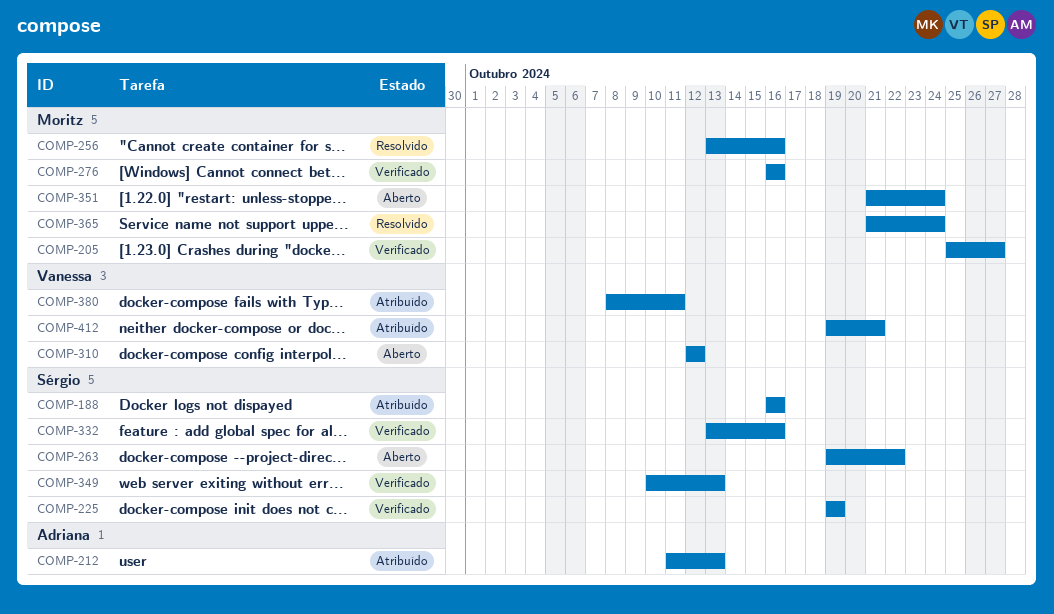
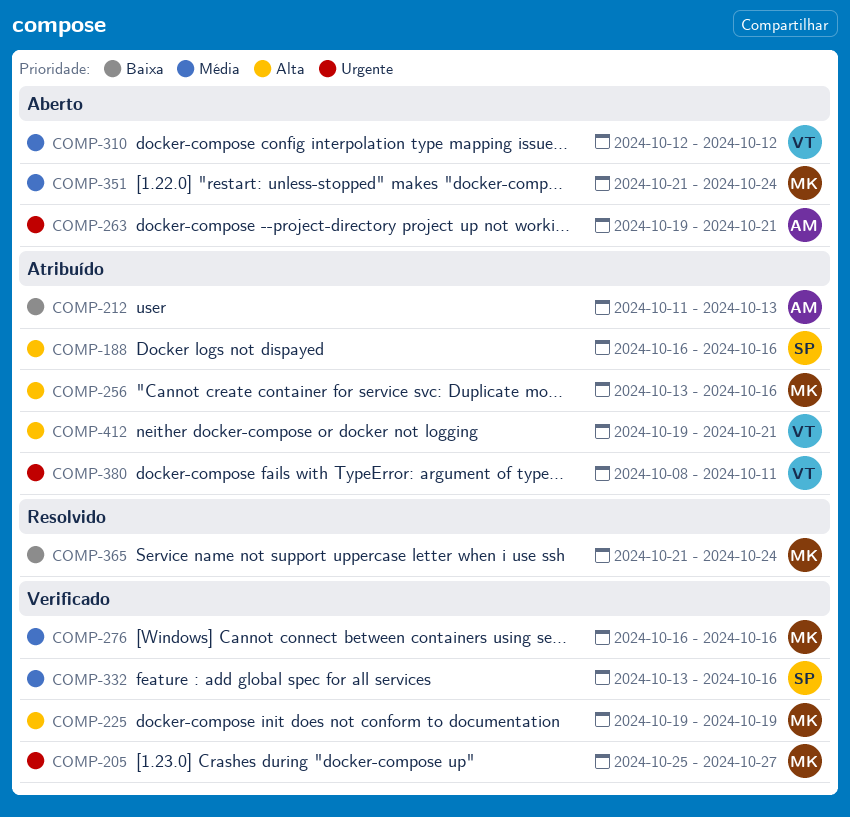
COMP-225, owner: Sérgio -> Moritz
COMP-256, status: Resolvido -> Atribuído
COMP-263, owner: Sérgio -> Adriana
COMP-263, due: Oct 22 -> Oct 21
COMP-349: present -> none

